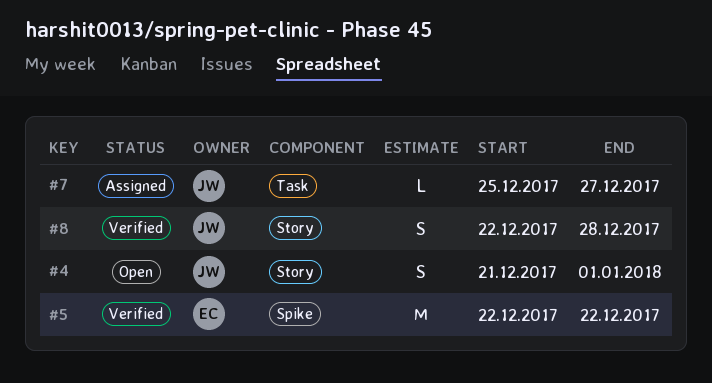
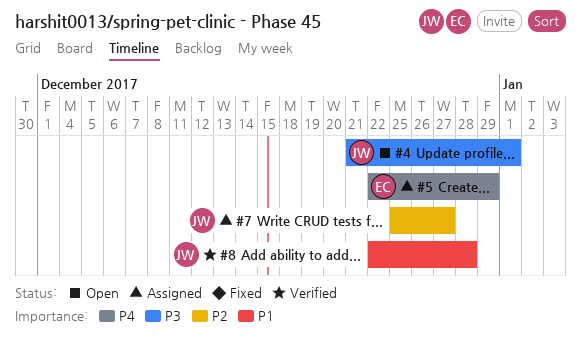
#5, status: Verified -> Assigned
#5, due: Dec 22 -> Dec 29

